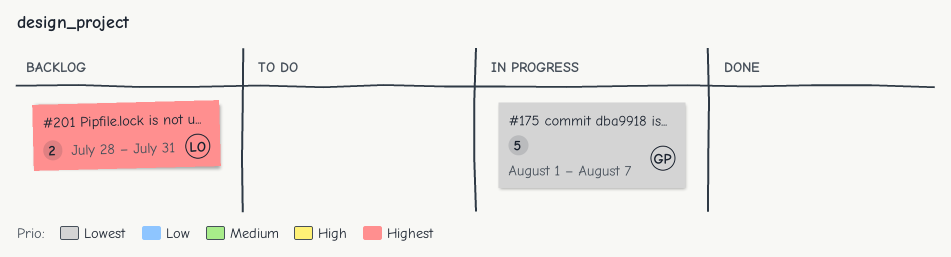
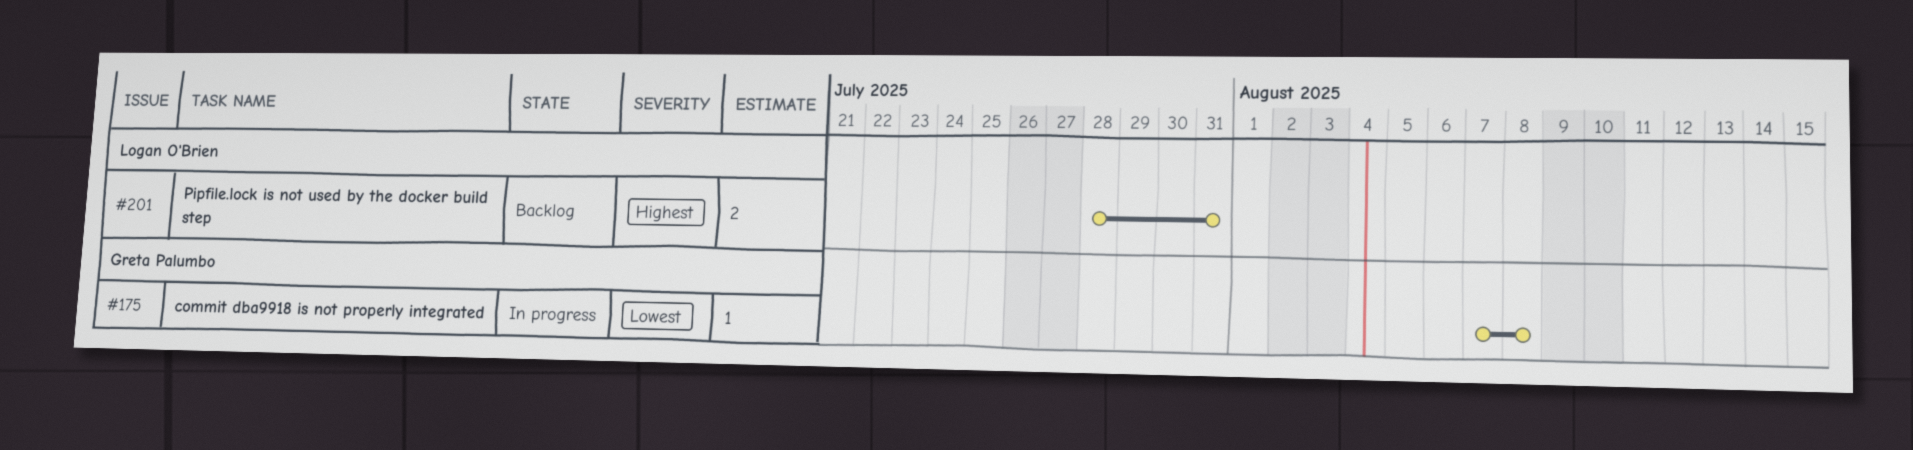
#175, estimate: 5 -> 1
#175, start: Aug 1 -> Aug 7
#175, due: Aug 7 -> Aug 8

